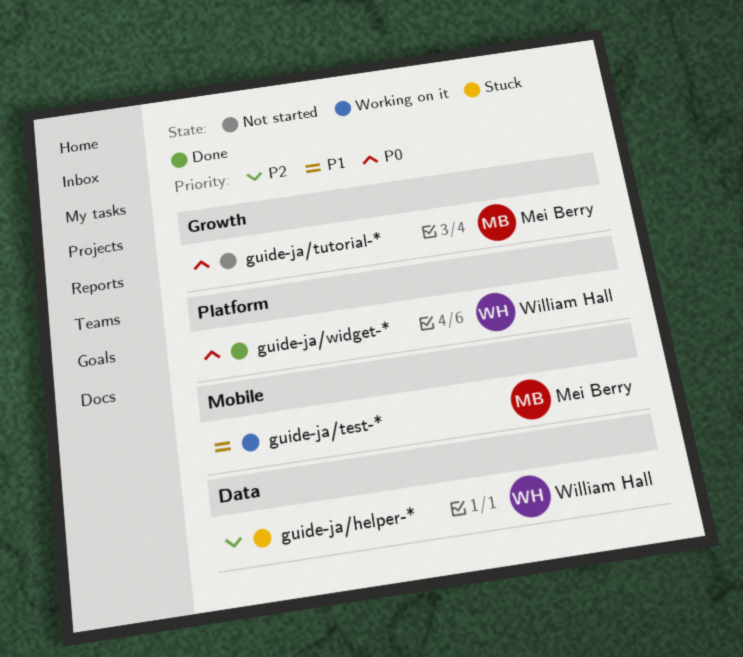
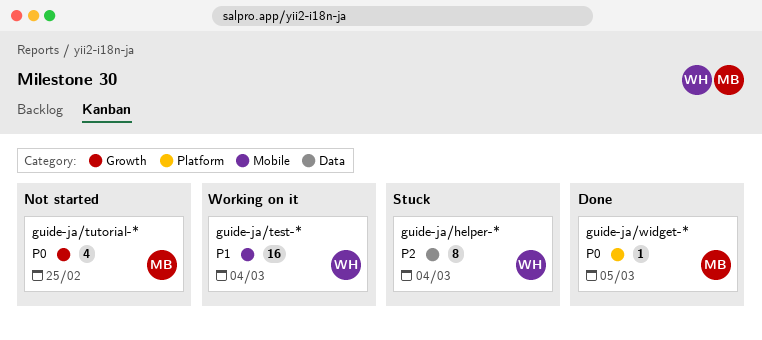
guide-ja/test-*, owner: Mei Berry -> William Hall
guide-ja/widget-*, owner: William Hall -> Mei Berry

